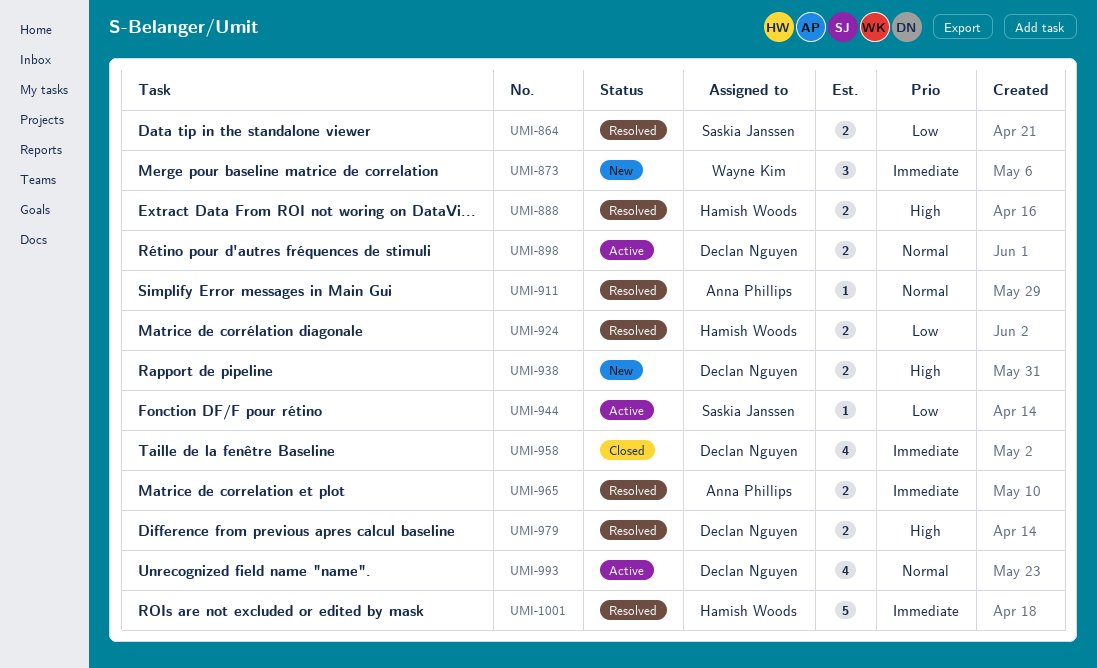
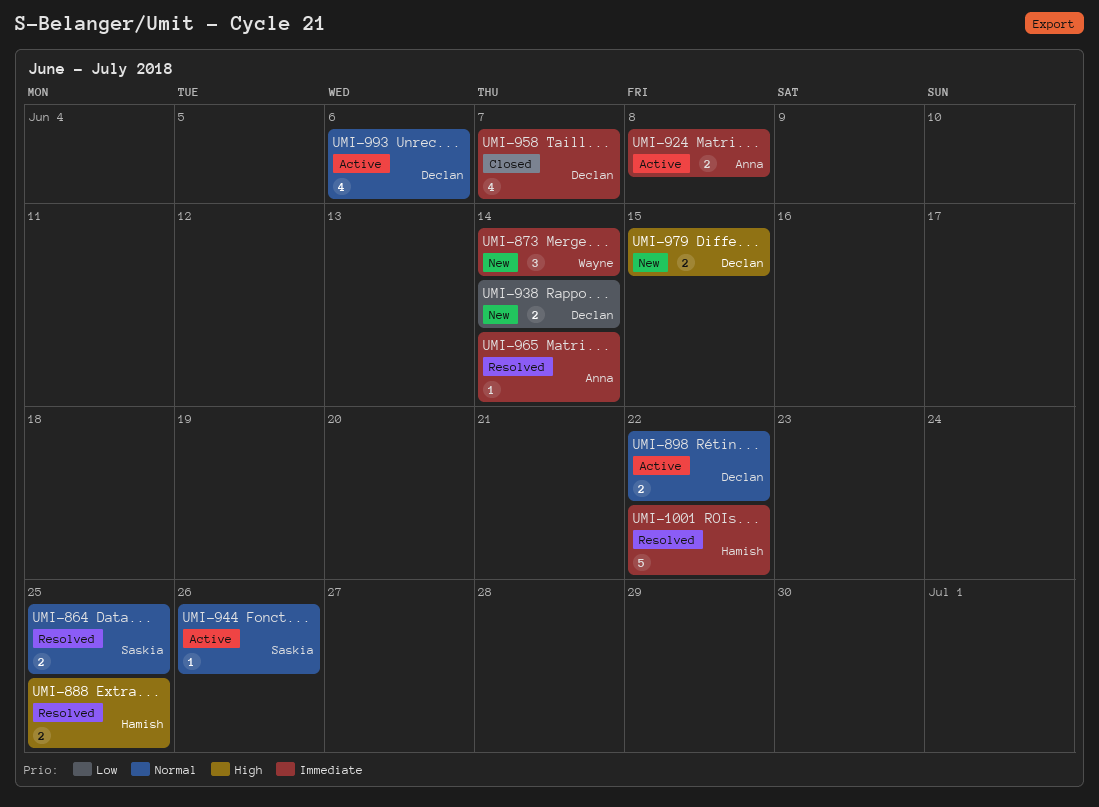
UMI-864, priority: Low -> Normal
UMI-911: present -> none
UMI-924, status: Resolved -> Active
UMI-924, owner: Hamish Woods -> Anna Phillips
UMI-924, priority: Low -> Immediate
UMI-938, priority: High -> Low
UMI-944, priority: Low -> Normal
UMI-965, estimate: 2 -> 1
UMI-979, status: Resolved -> New

